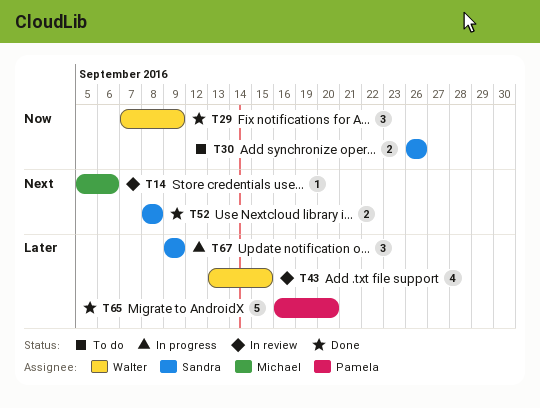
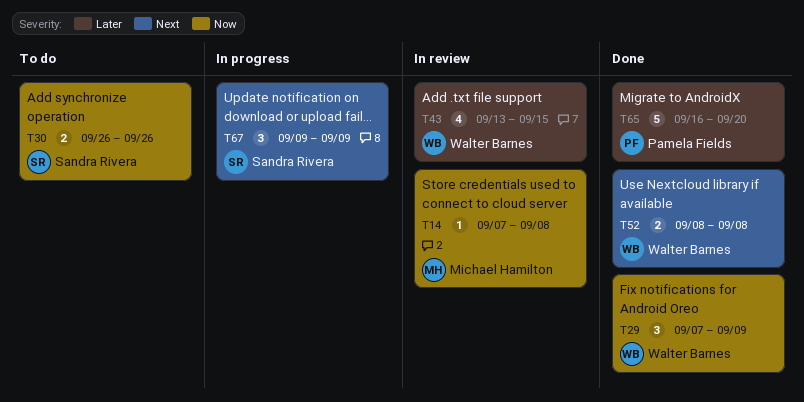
T14, priority: Next -> Now
T14, start: Sep 5 -> Sep 7
T14, due: Sep 6 -> Sep 8
T52, owner: Sandra Rivera -> Walter Barnes
T67, priority: Later -> Next

